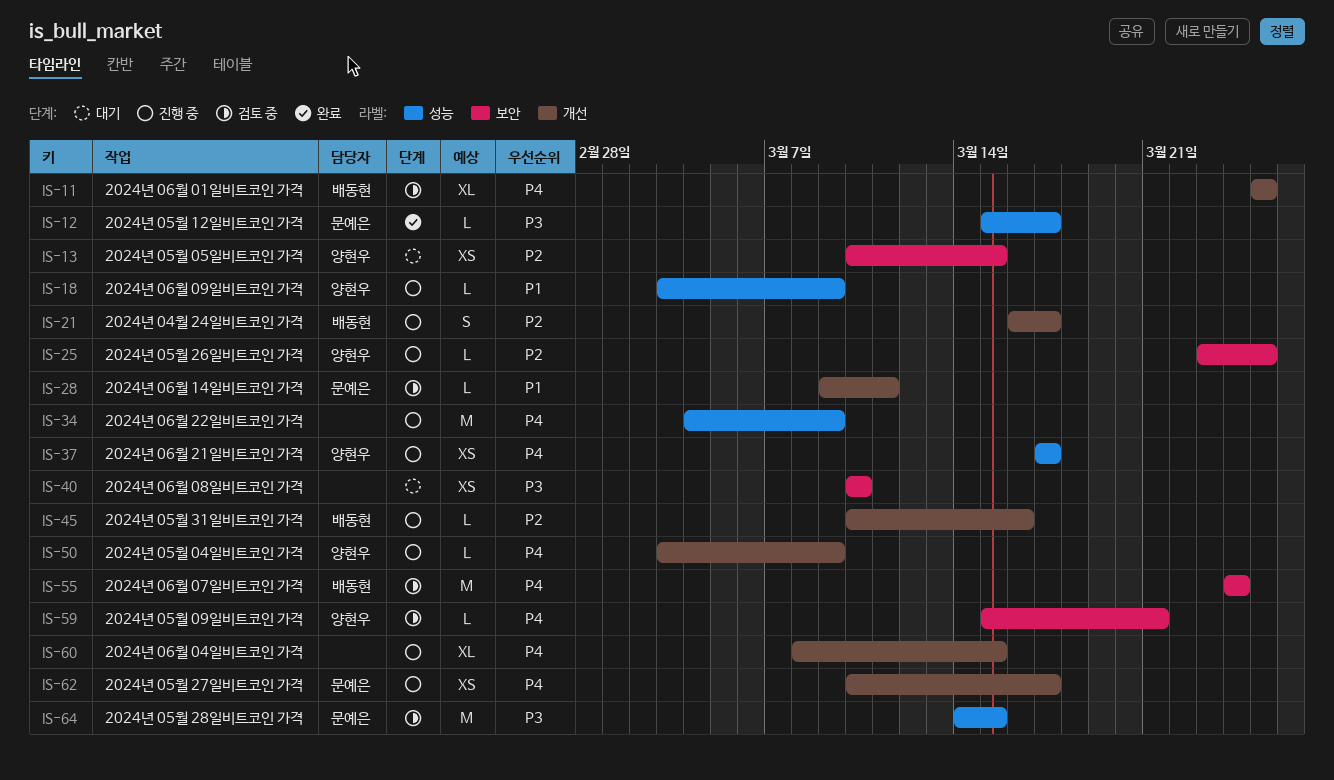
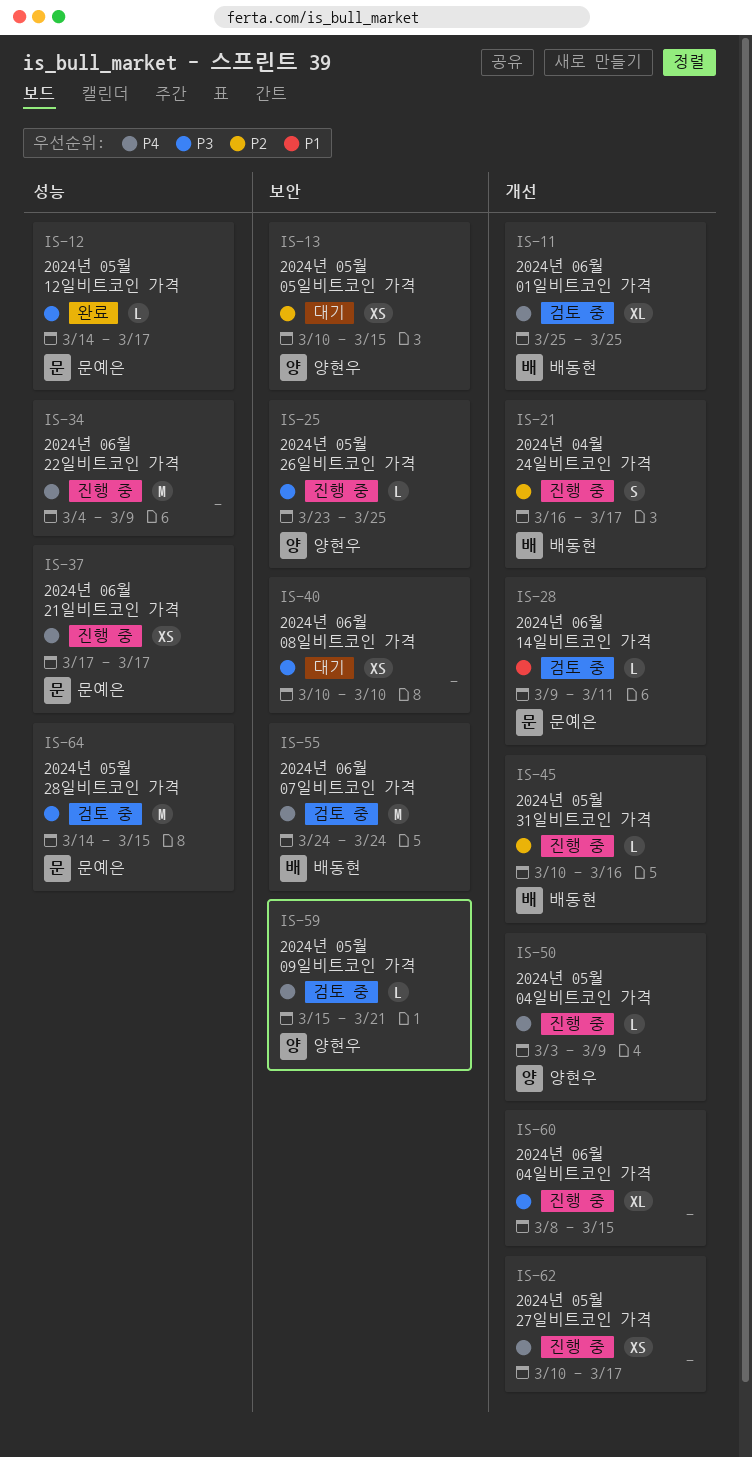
IS-12, start: Mar 15 -> Mar 14
IS-18: present -> none
IS-25, priority: P2 -> P3
IS-37, owner: 양현우 -> 문예은
IS-60, priority: P4 -> P3
IS-62, owner: 문예은 -> none

